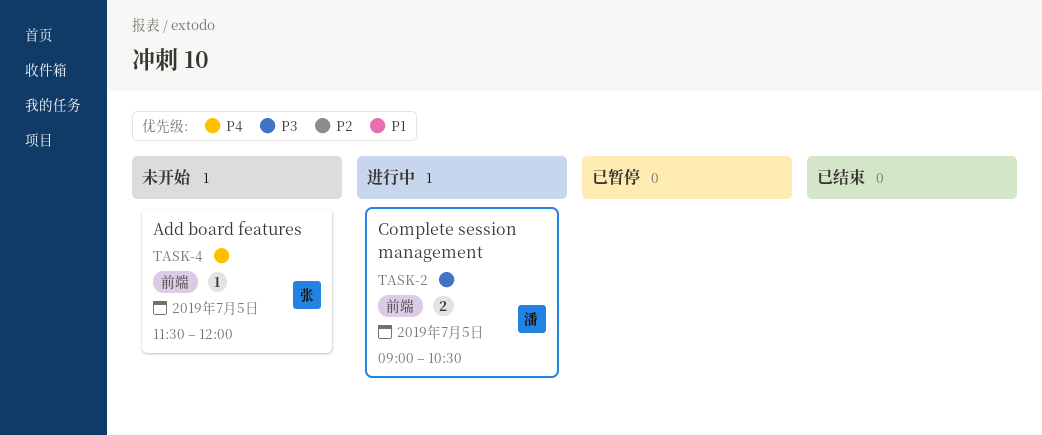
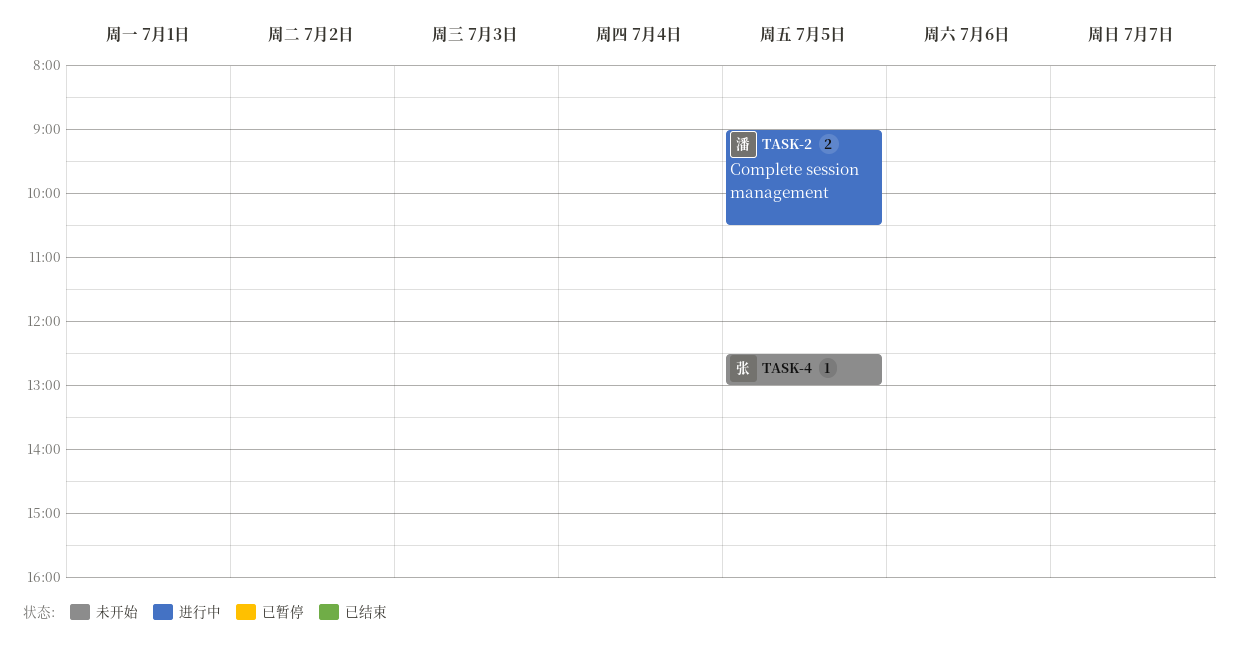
TASK-4, begins: 11:30 -> 12:30
TASK-4, ends: 12:00 -> 13:00

